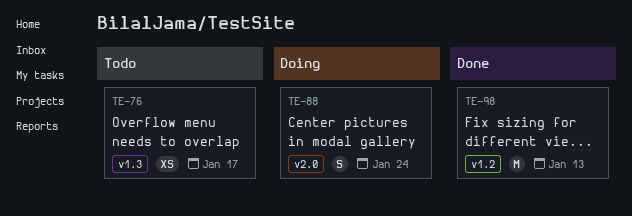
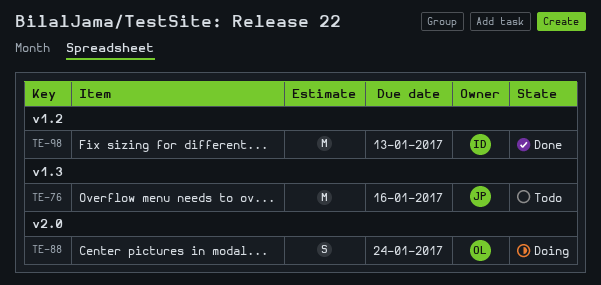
TE-76, estimate: XS -> M
TE-76, due: Jan 17 -> Jan 16

